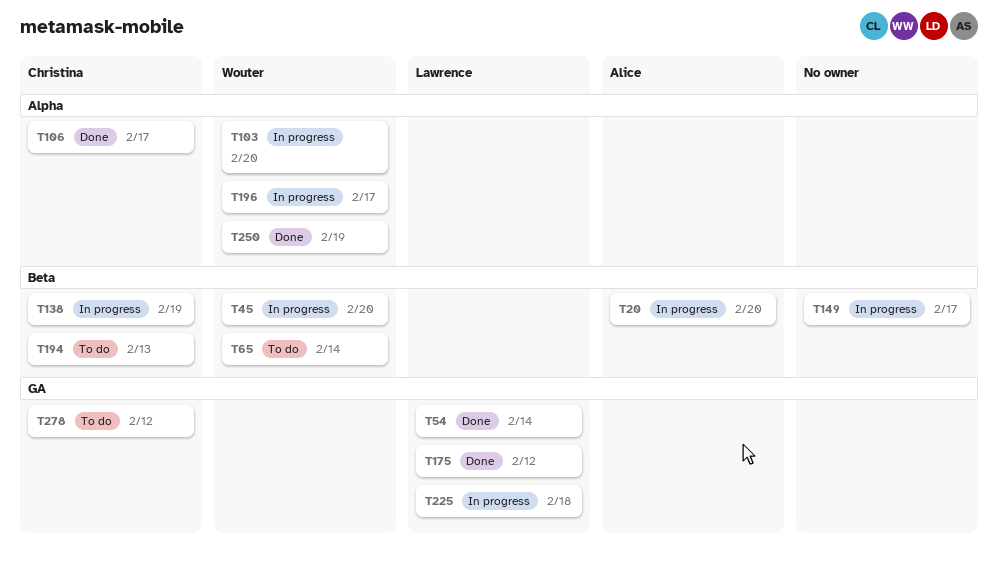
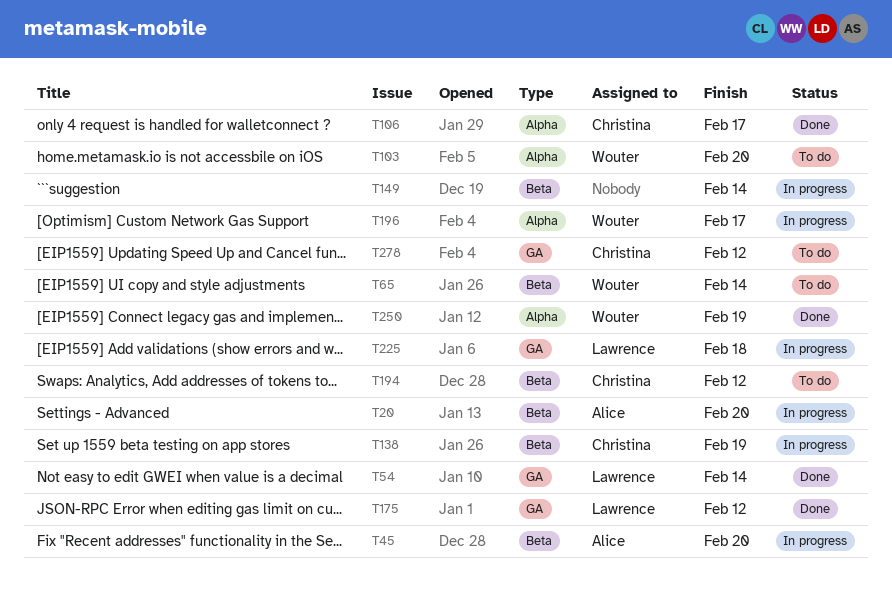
T45, owner: Wouter -> Alice
T103, status: In progress -> To do
T149, due: Feb 17 -> Feb 14
T194, due: Feb 13 -> Feb 12

